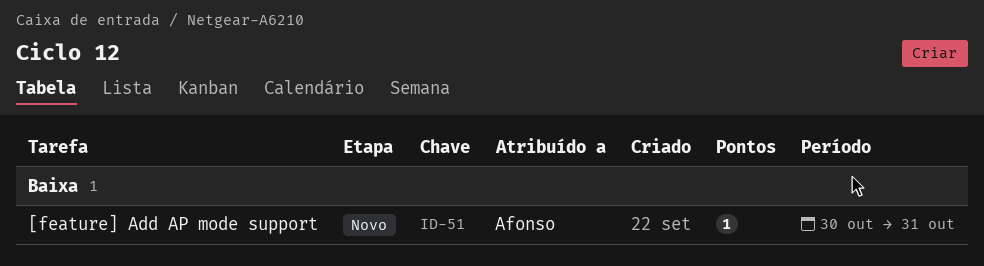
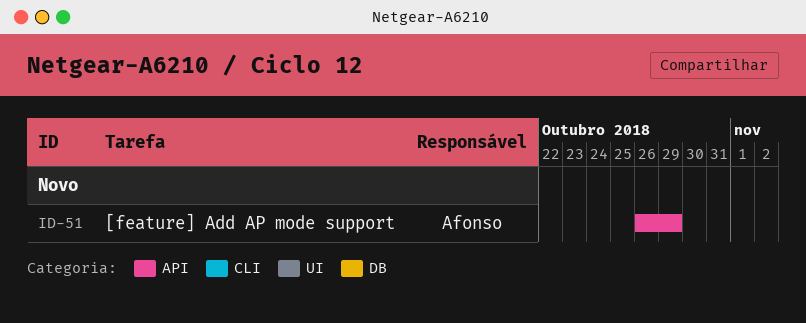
ID-51, start: Oct 30 -> Oct 26
ID-51, due: Oct 31 -> Oct 29

